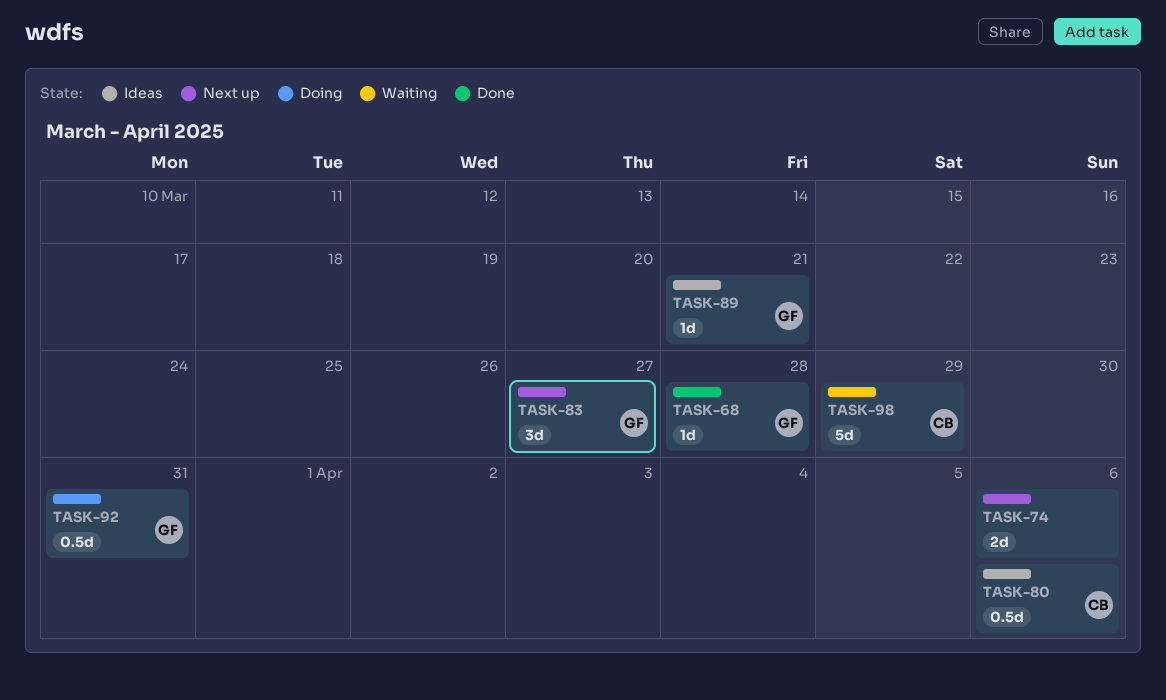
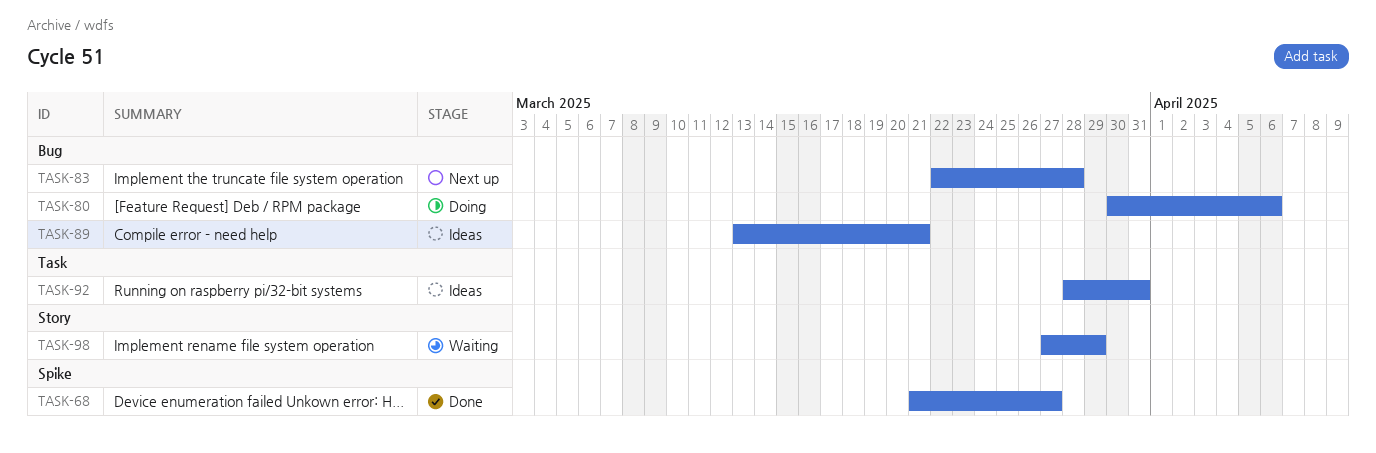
TASK-68, due: Mar 28 -> Mar 27
TASK-74: present -> none
TASK-80, status: Ideas -> Doing
TASK-83, due: Mar 27 -> Mar 28
TASK-92, status: Doing -> Ideas

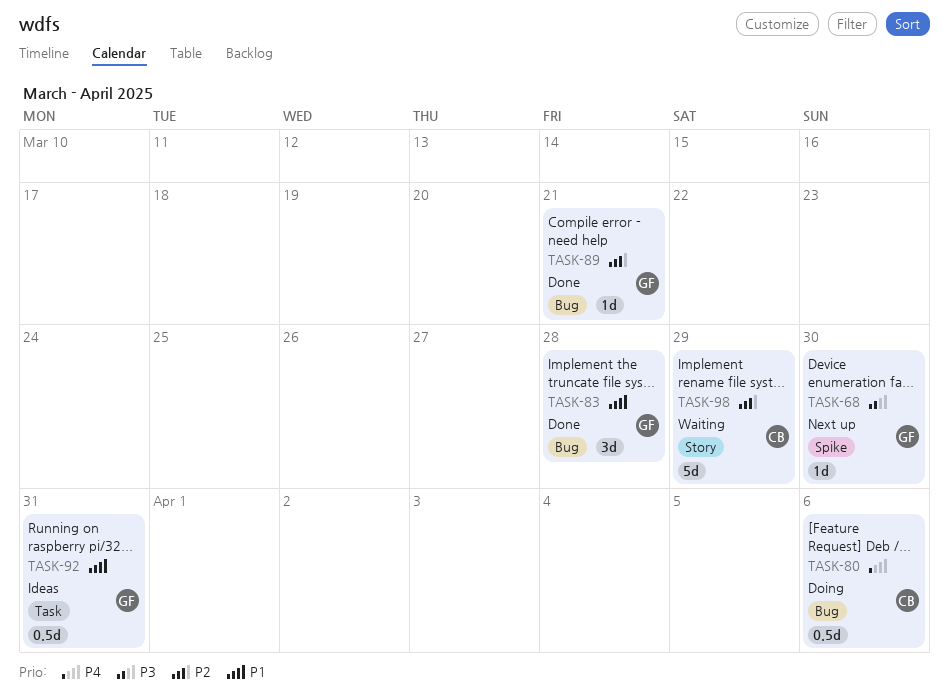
TASK-68, status: Done -> Next up
TASK-68, due: Mar 27 -> Mar 30
TASK-83, status: Next up -> Done
TASK-89, status: Ideas -> Done

